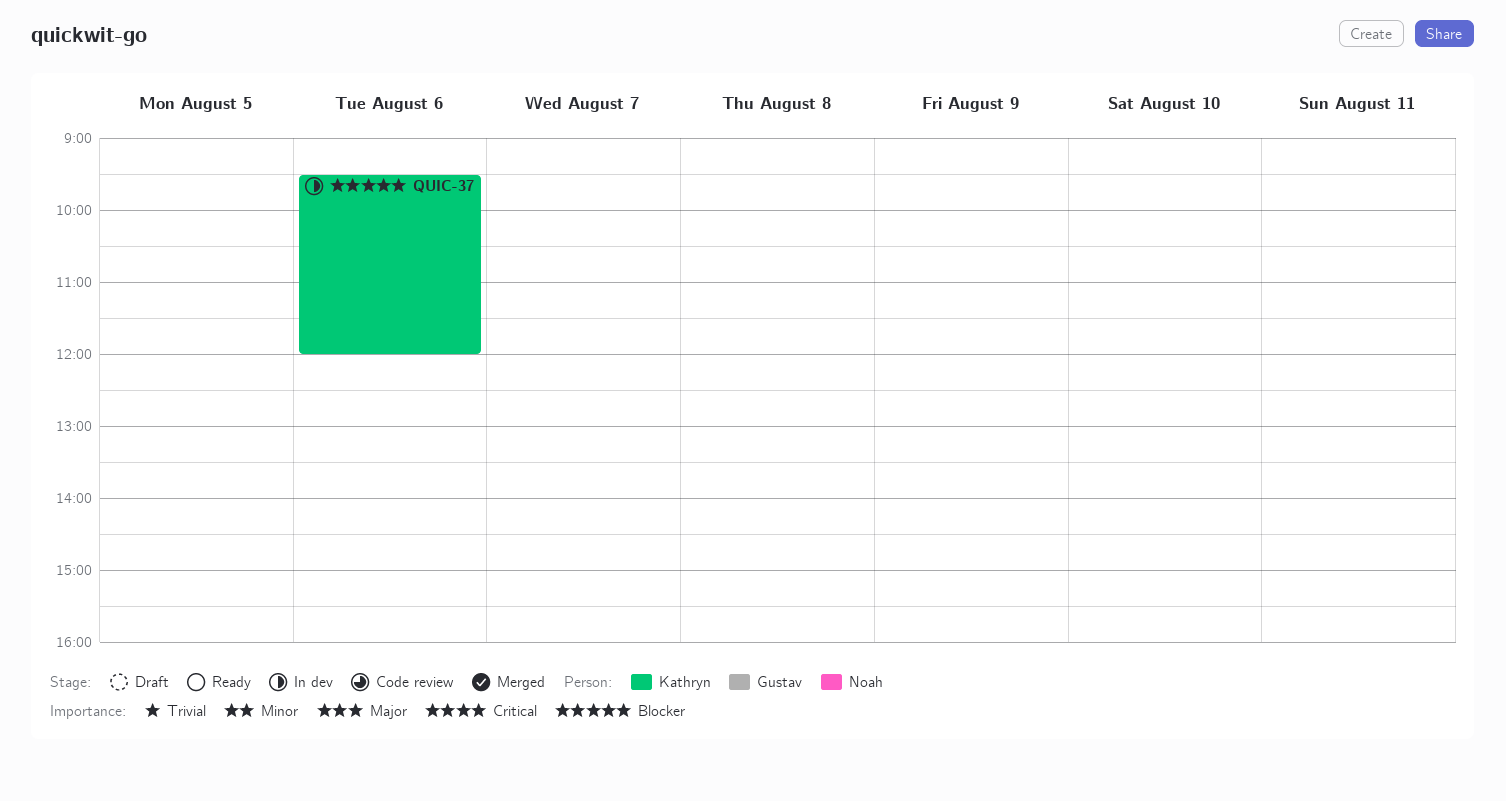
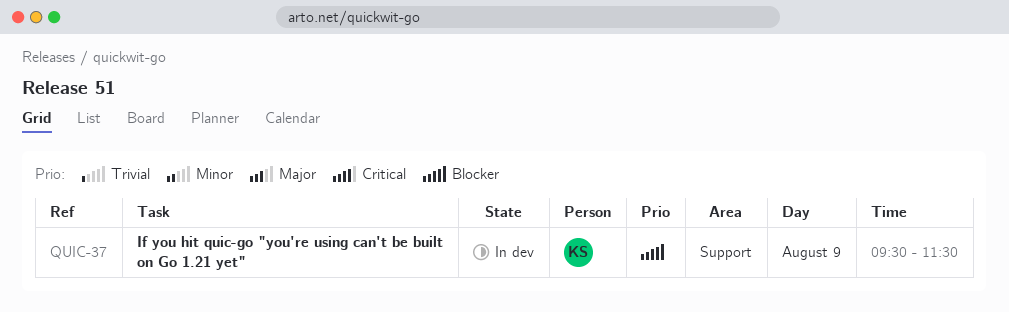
QUIC-37, day: Aug 6 -> Aug 9
QUIC-37, ends: 12:00 -> 11:30

